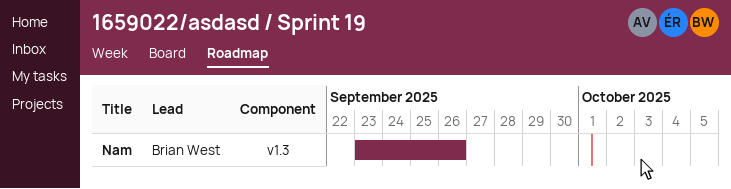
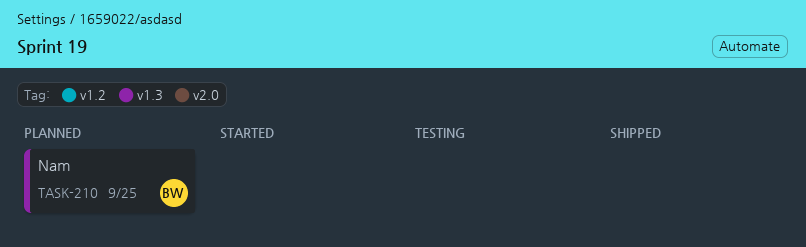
Nam, due: Sep 26 -> Sep 25

